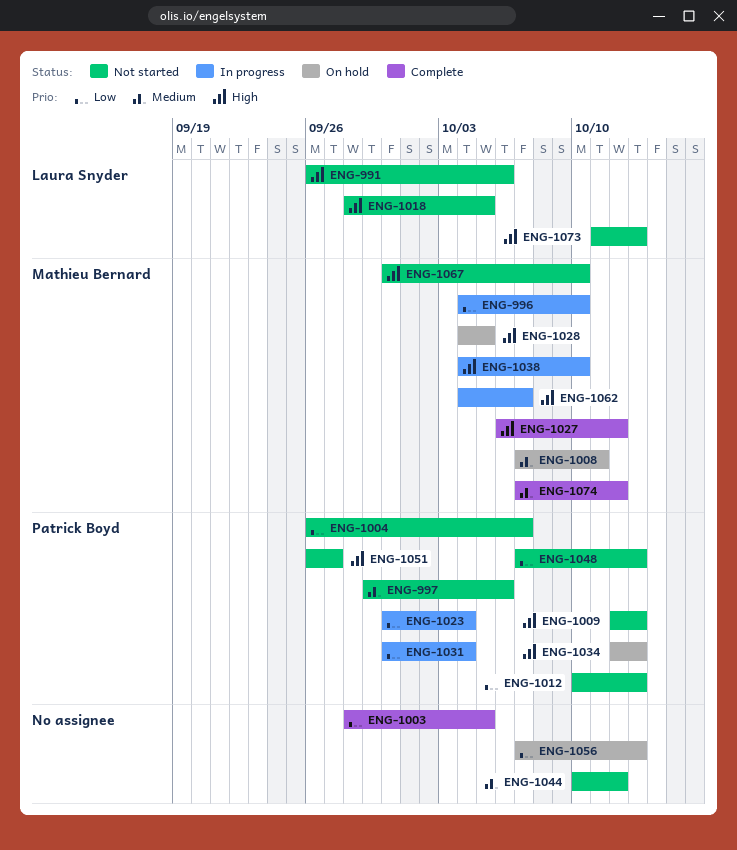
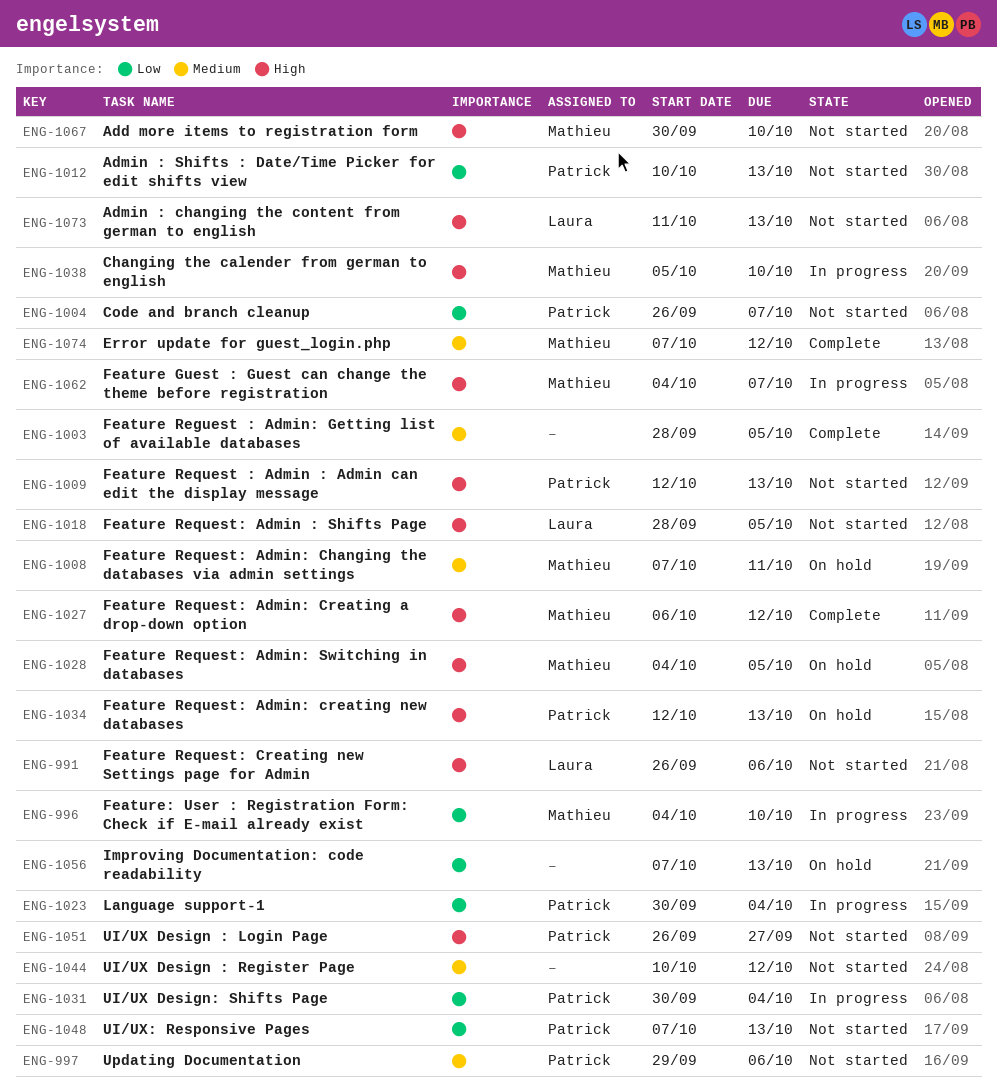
ENG-1003, priority: Low -> Medium
ENG-1038, start: Oct 4 -> Oct 5

